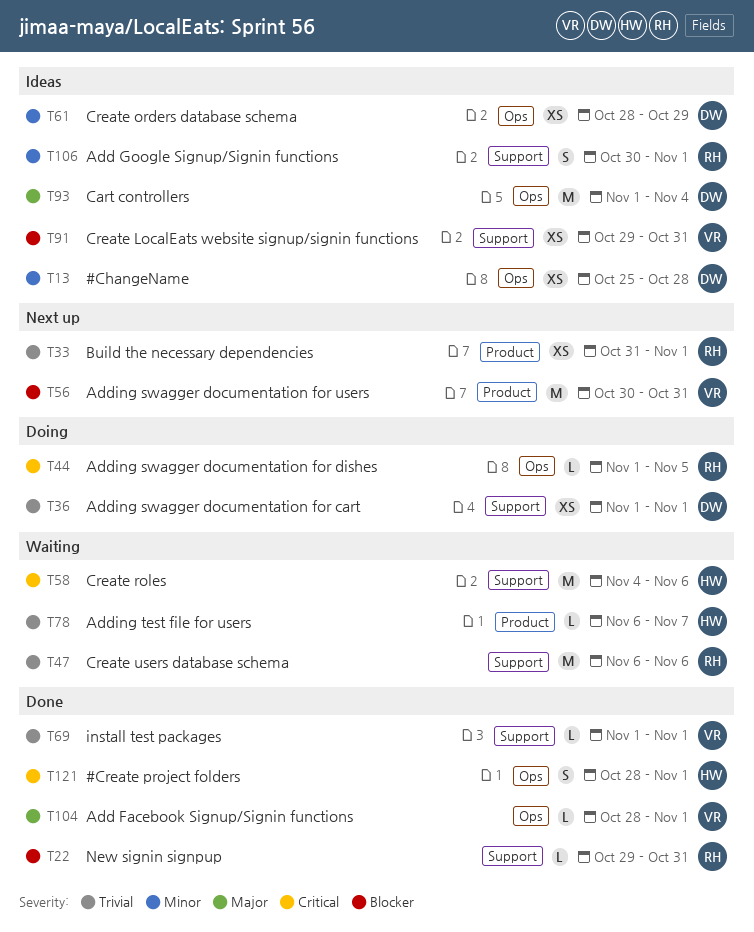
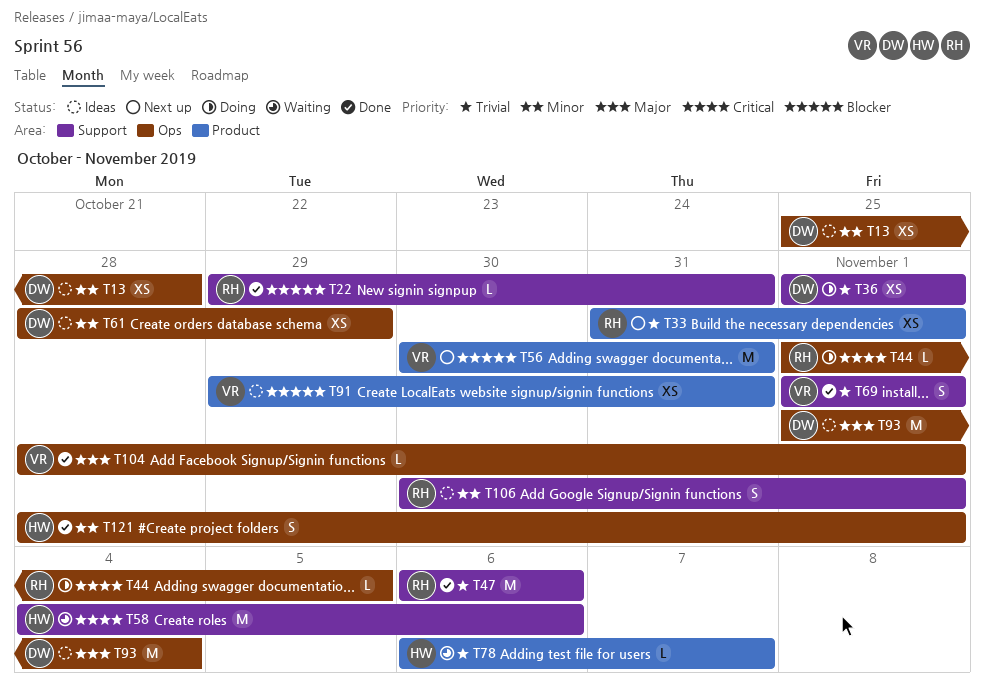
T47, status: Waiting -> Done
T69, estimate: L -> S
T91, label: Support -> Product
T121, priority: Critical -> Minor

